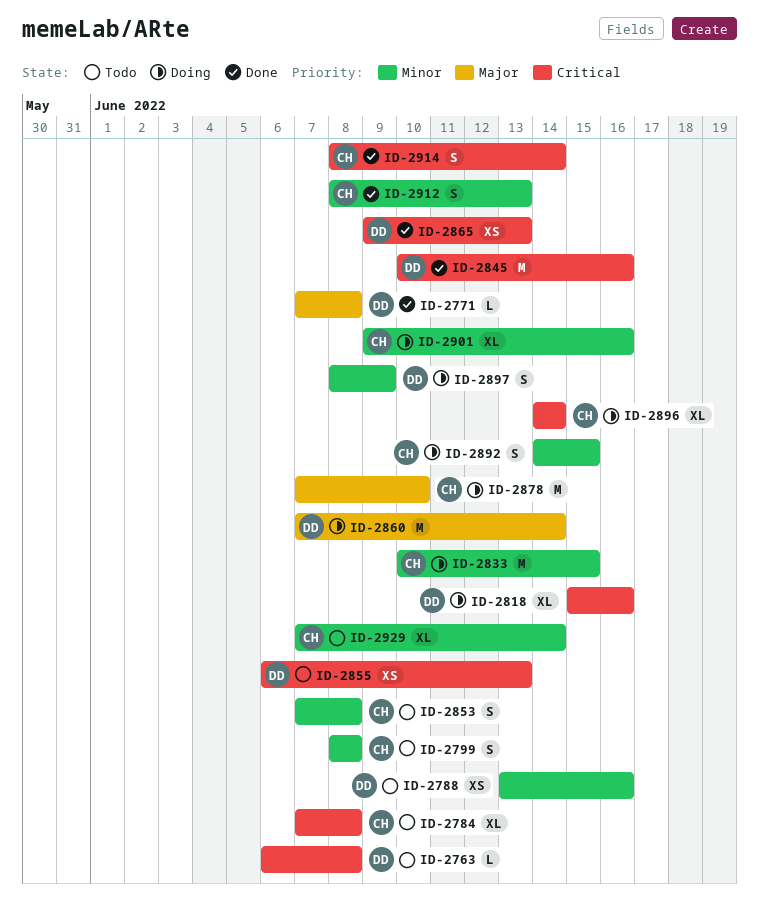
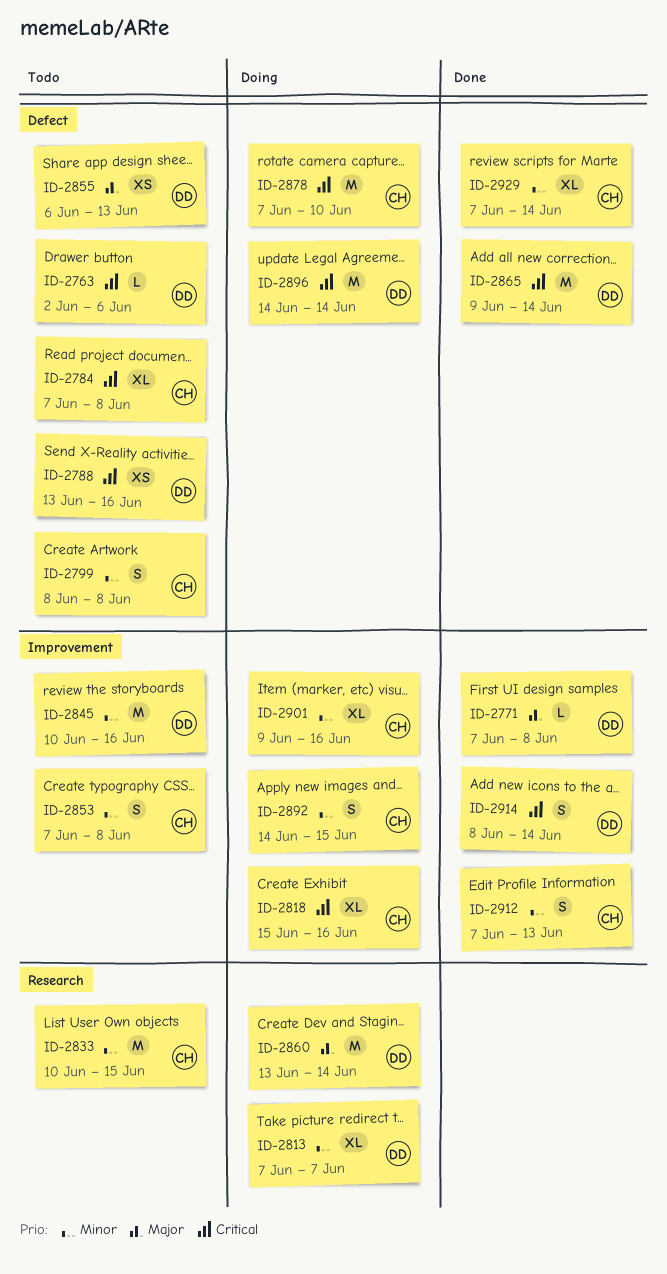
ID-2763, start: Jun 6 -> Jun 2
ID-2763, due: Jun 8 -> Jun 6
ID-2788, priority: Minor -> Critical
ID-2813: none -> present
ID-2818, owner: DD -> CH
ID-2833, status: Doing -> Todo
ID-2845, status: Done -> Todo
ID-2845, priority: Critical -> Minor
ID-2855, priority: Critical -> Major
ID-2860, start: Jun 7 -> Jun 13
ID-2865, estimate: XS -> M
ID-2865, due: Jun 13 -> Jun 14
ID-2878, priority: Major -> Critical
ID-2896, owner: CH -> DD
ID-2896, estimate: XL -> M
ID-2897: present -> none
ID-2912, start: Jun 8 -> Jun 7
ID-2914, owner: CH -> DD
ID-2929, status: Todo -> Done

